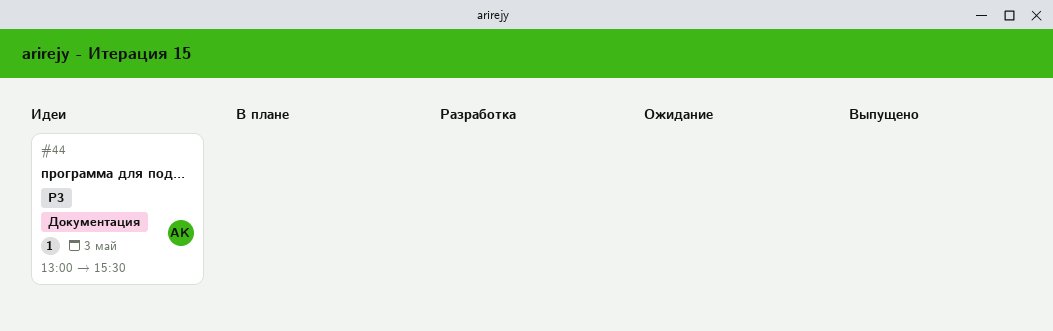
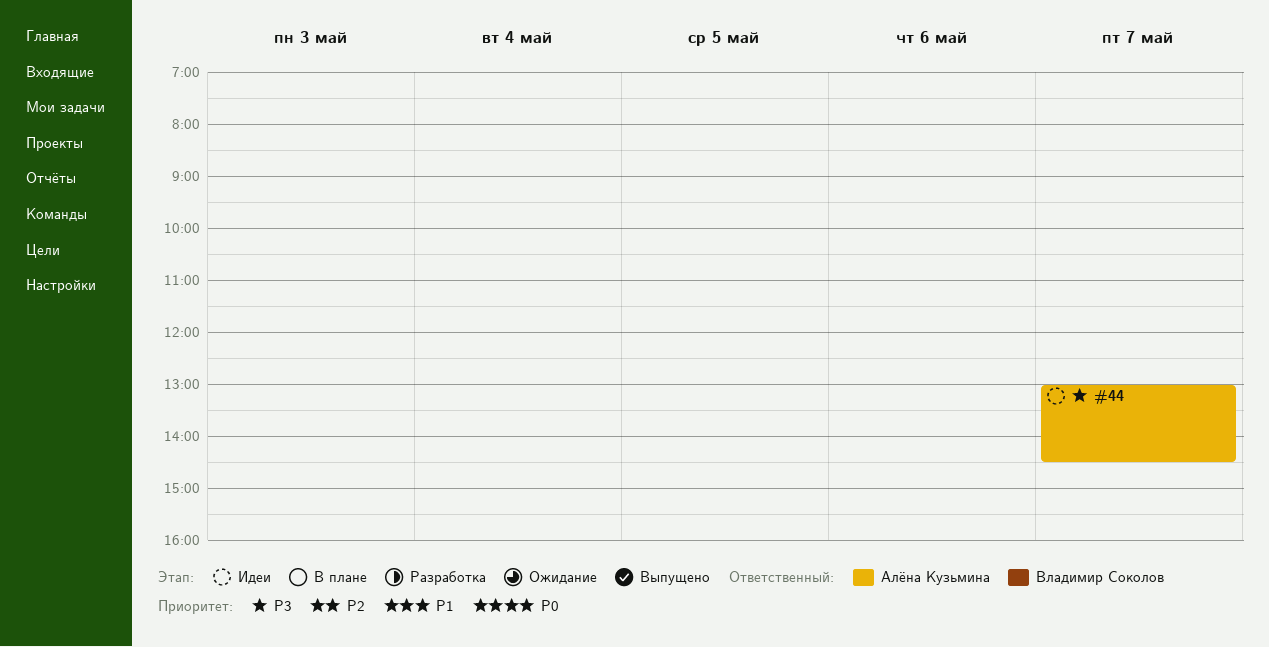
#44, day: May 3 -> May 7
#44, ends: 15:30 -> 14:30

